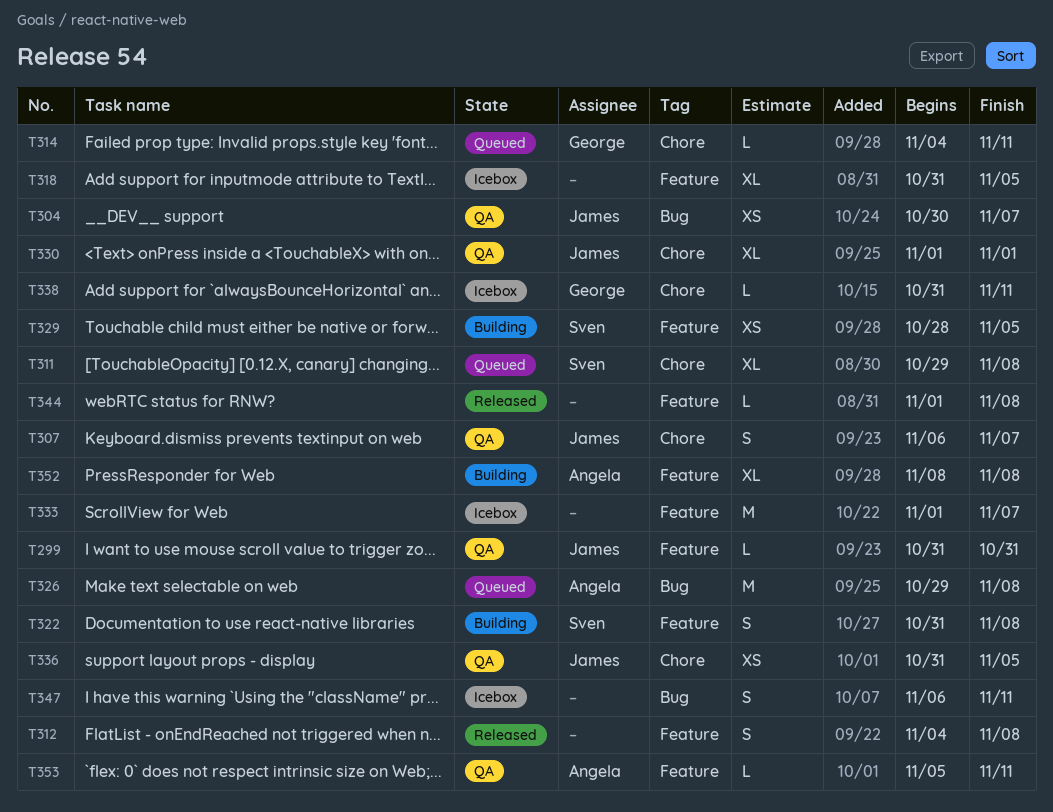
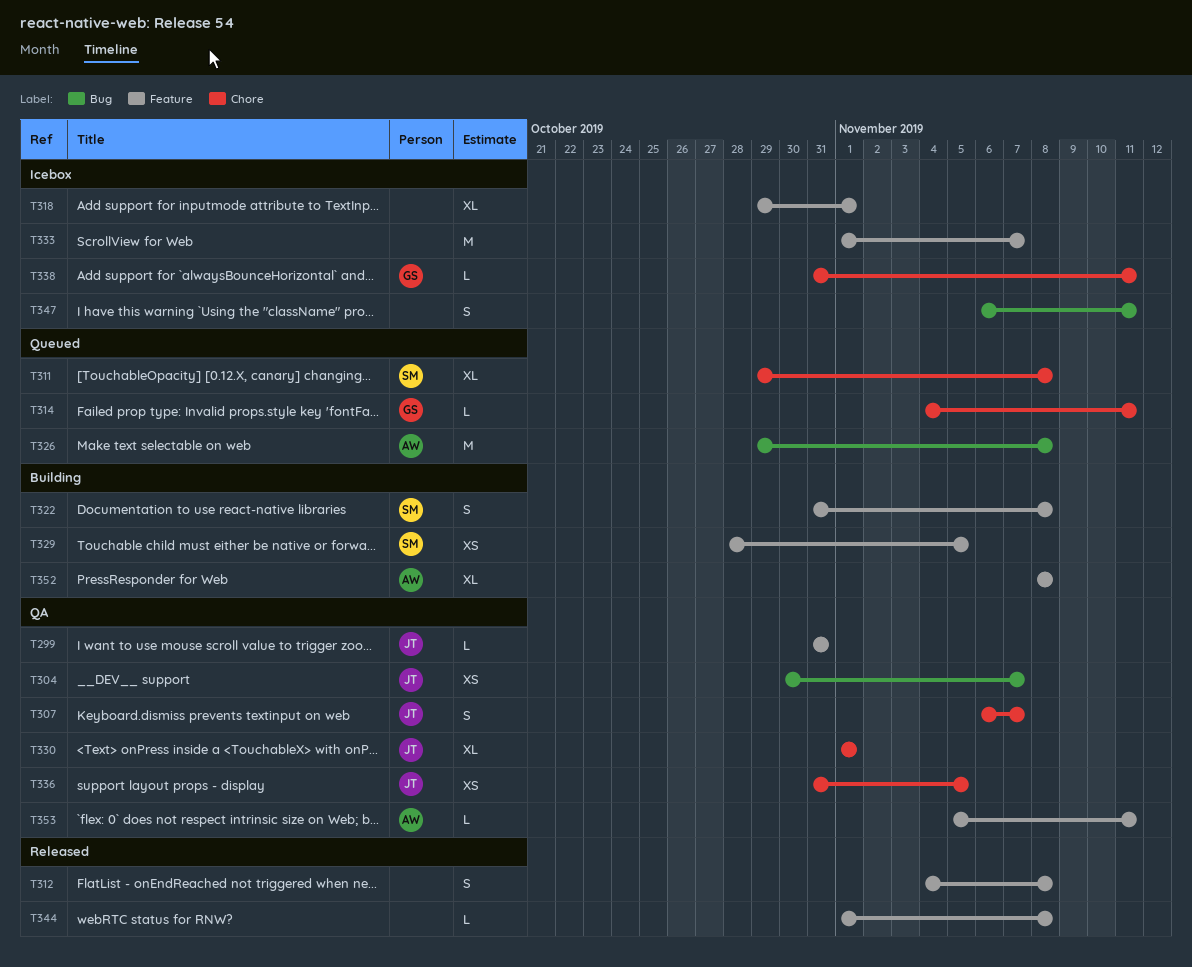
T318, start: Oct 31 -> Oct 29
T318, due: Nov 5 -> Nov 1

